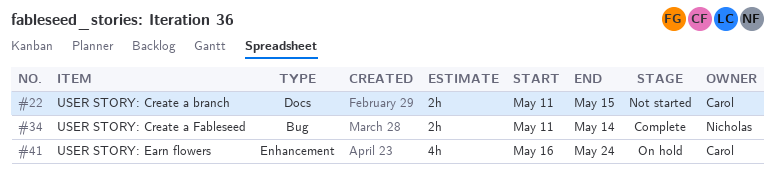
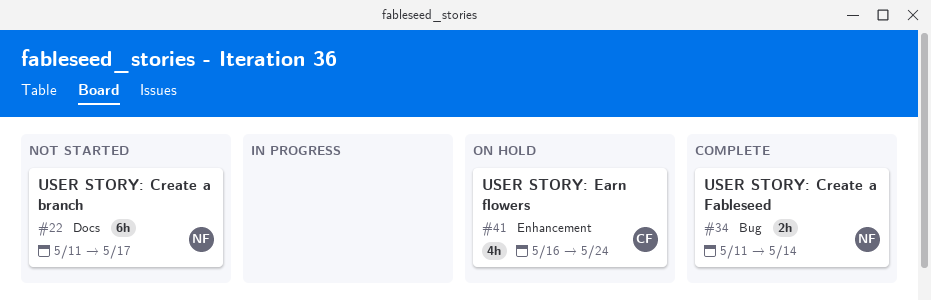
#22, owner: Carol -> Nicholas
#22, estimate: 2h -> 6h
#22, due: May 15 -> May 17

